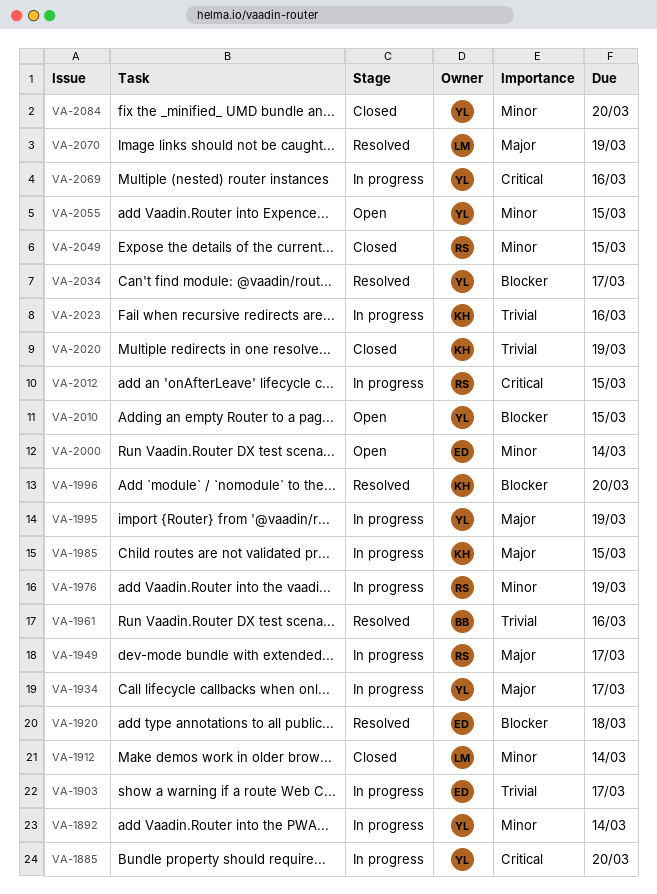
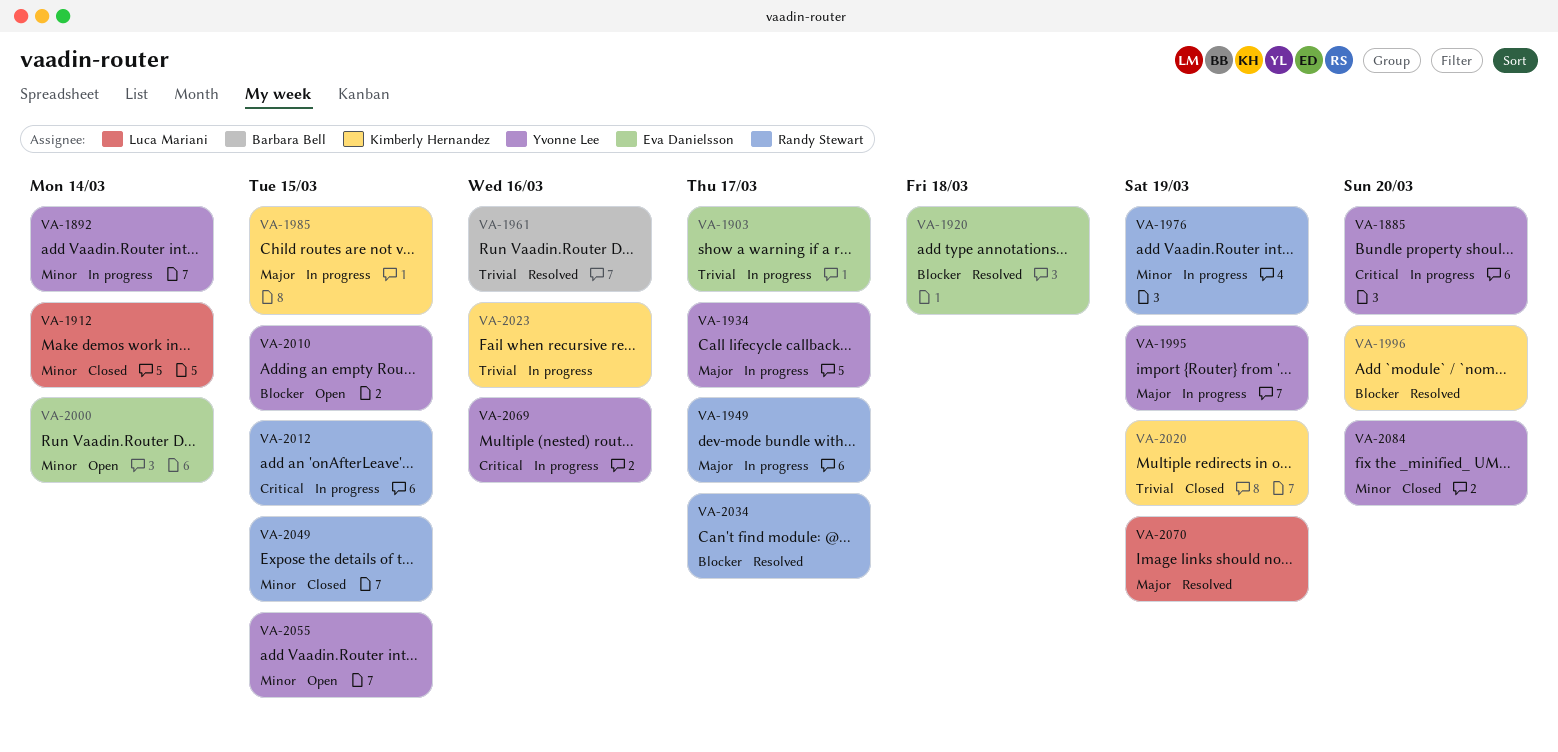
VA-2034, owner: Yvonne Lee -> Randy Stewart

